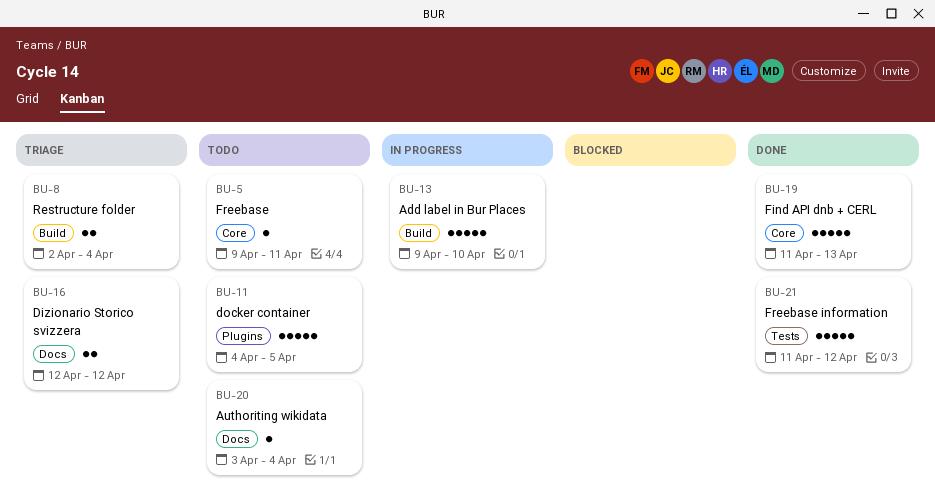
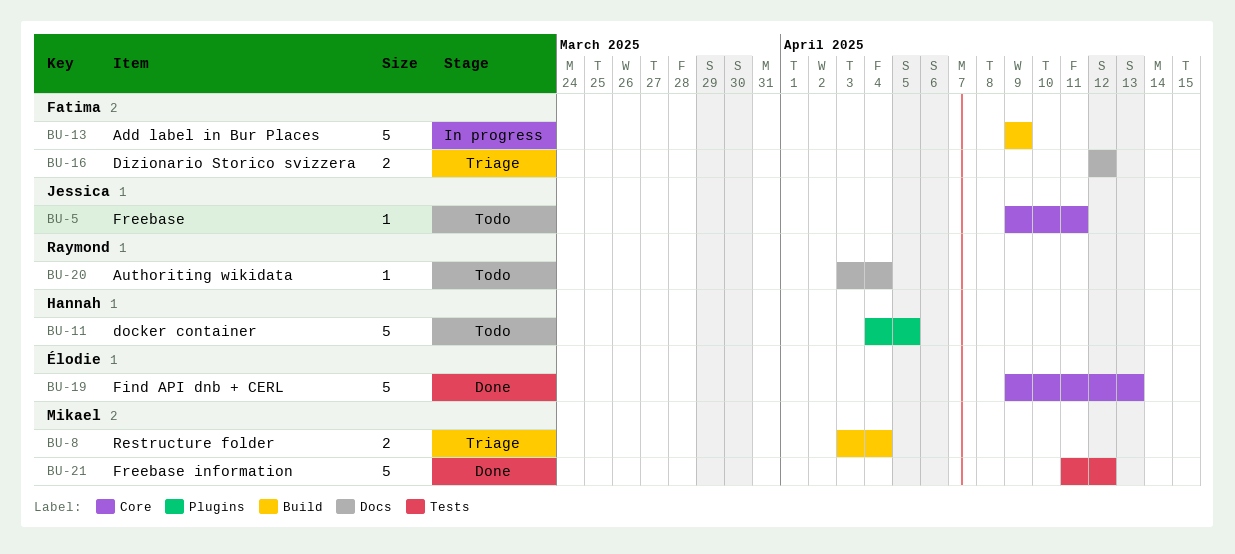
BU-8, start: Apr 2 -> Apr 3
BU-13, due: Apr 10 -> Apr 9
BU-19, start: Apr 11 -> Apr 9

